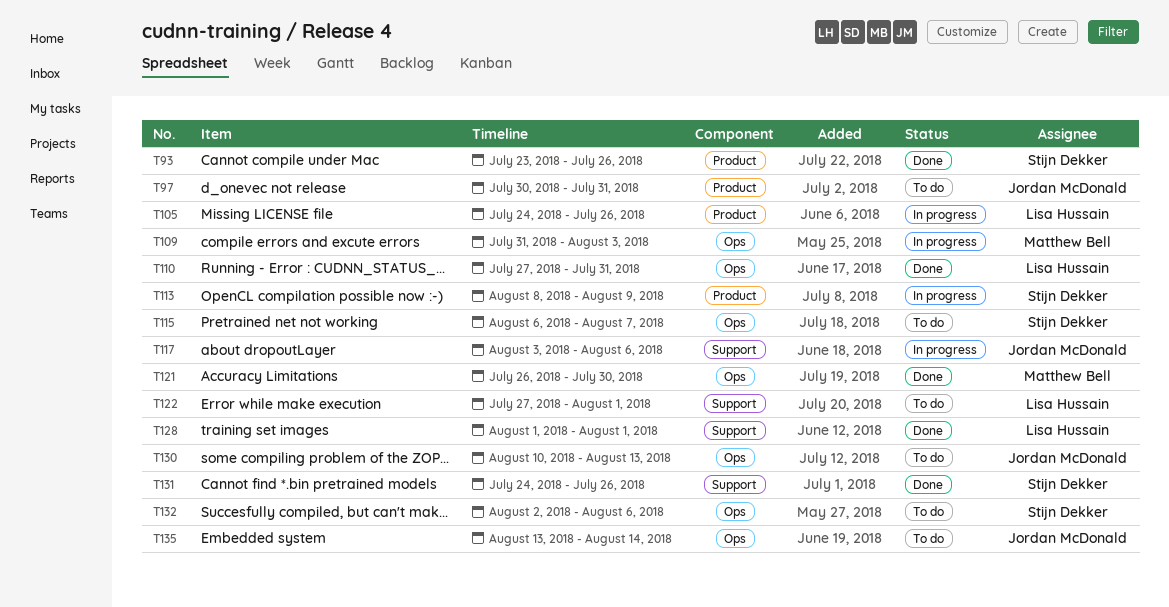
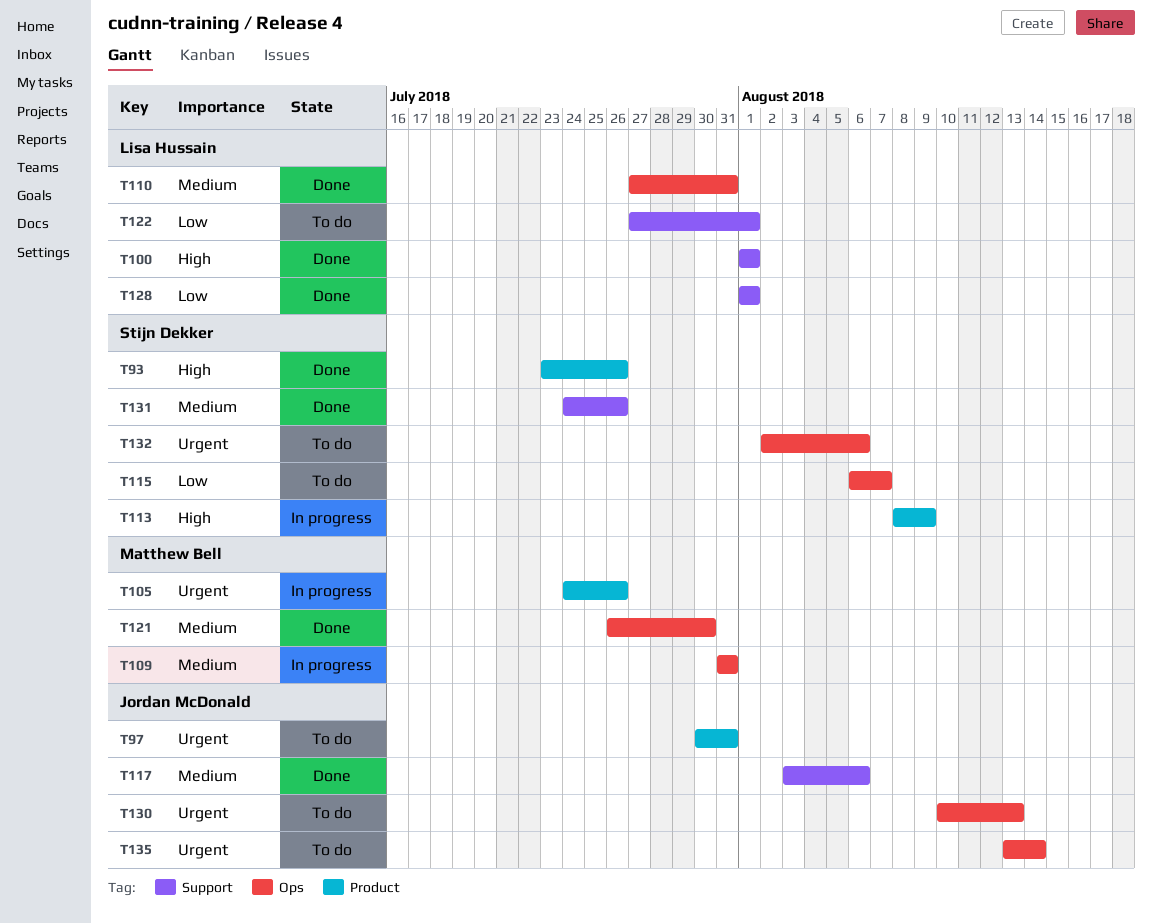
T100: none -> present
T105, owner: Lisa Hussain -> Matthew Bell
T109, due: Aug 3 -> Jul 31
T117, status: In progress -> Done

